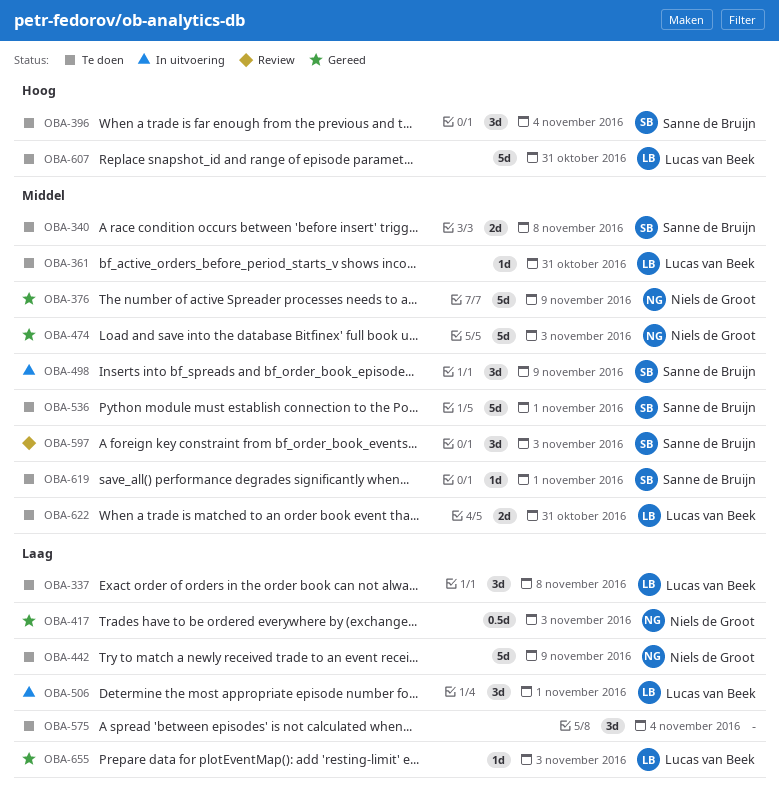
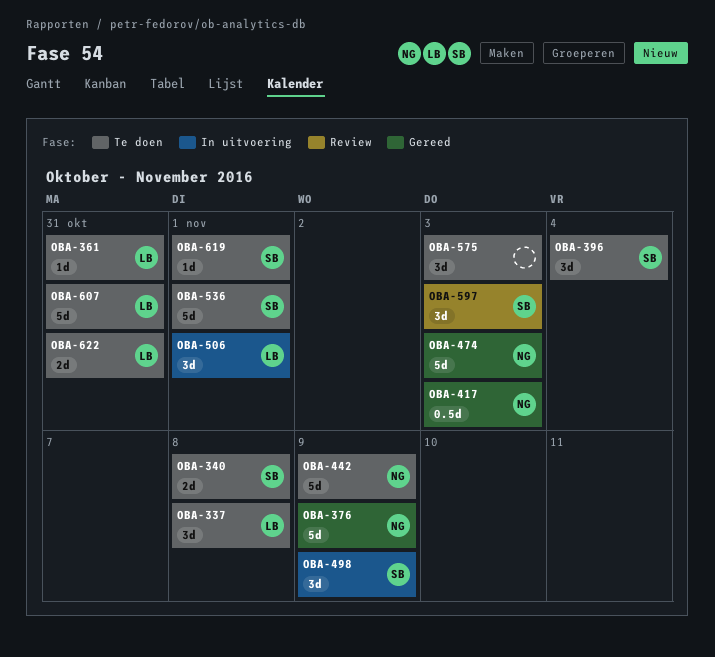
OBA-575, due: Nov 4 -> Nov 3
OBA-655: present -> none

